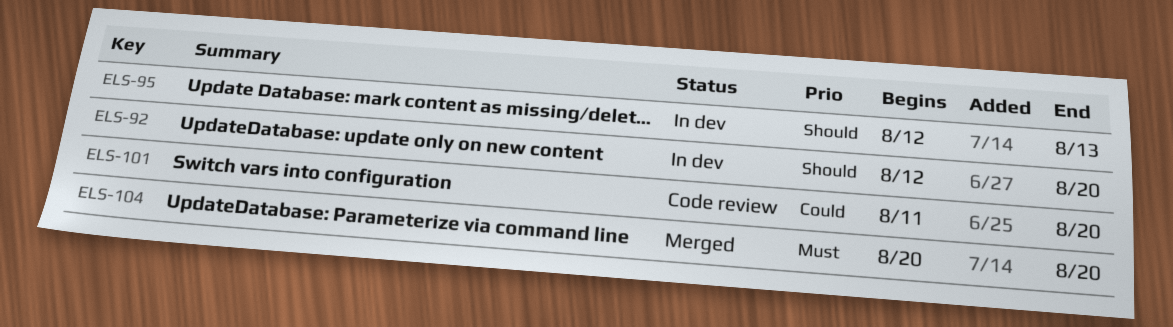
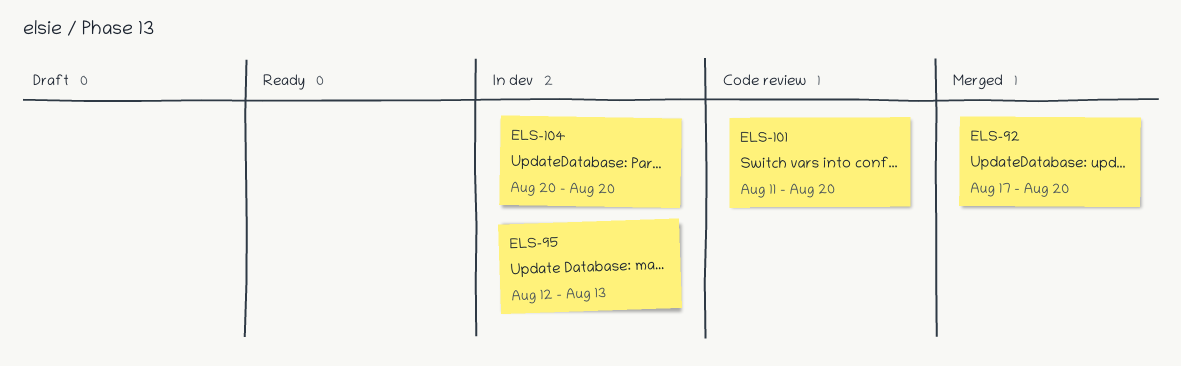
ELS-92, status: In dev -> Merged
ELS-92, start: Aug 12 -> Aug 17
ELS-104, status: Merged -> In dev

